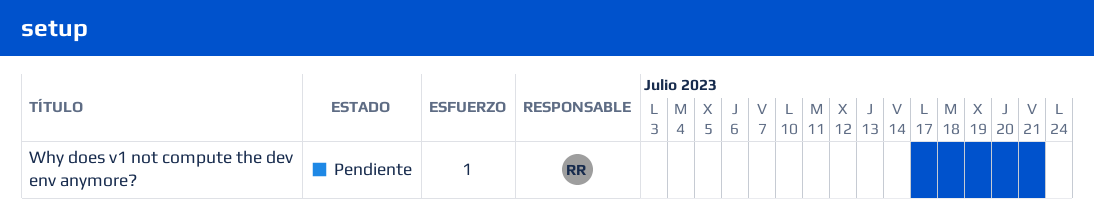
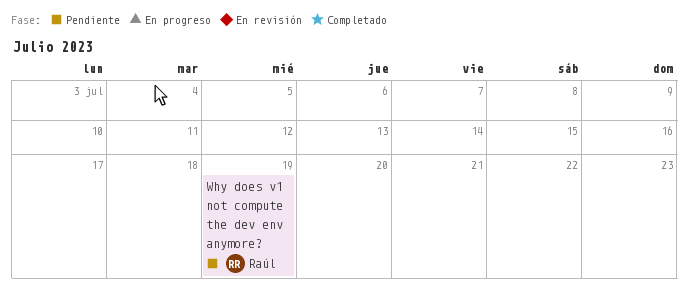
Why does v1 not compute the dev env anymore?, due: Jul 21 -> Jul 19

